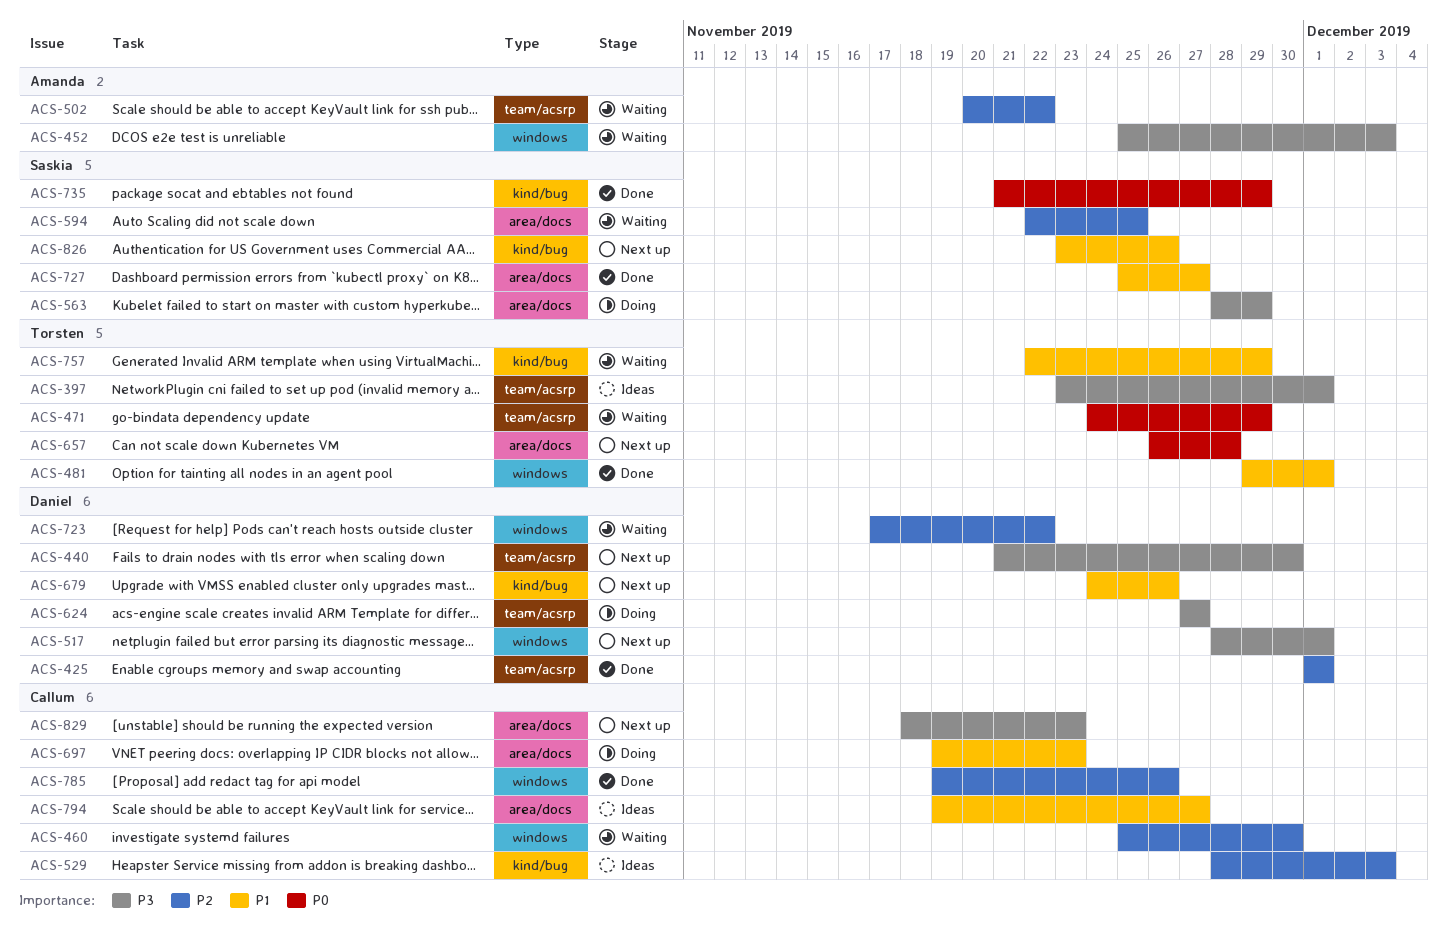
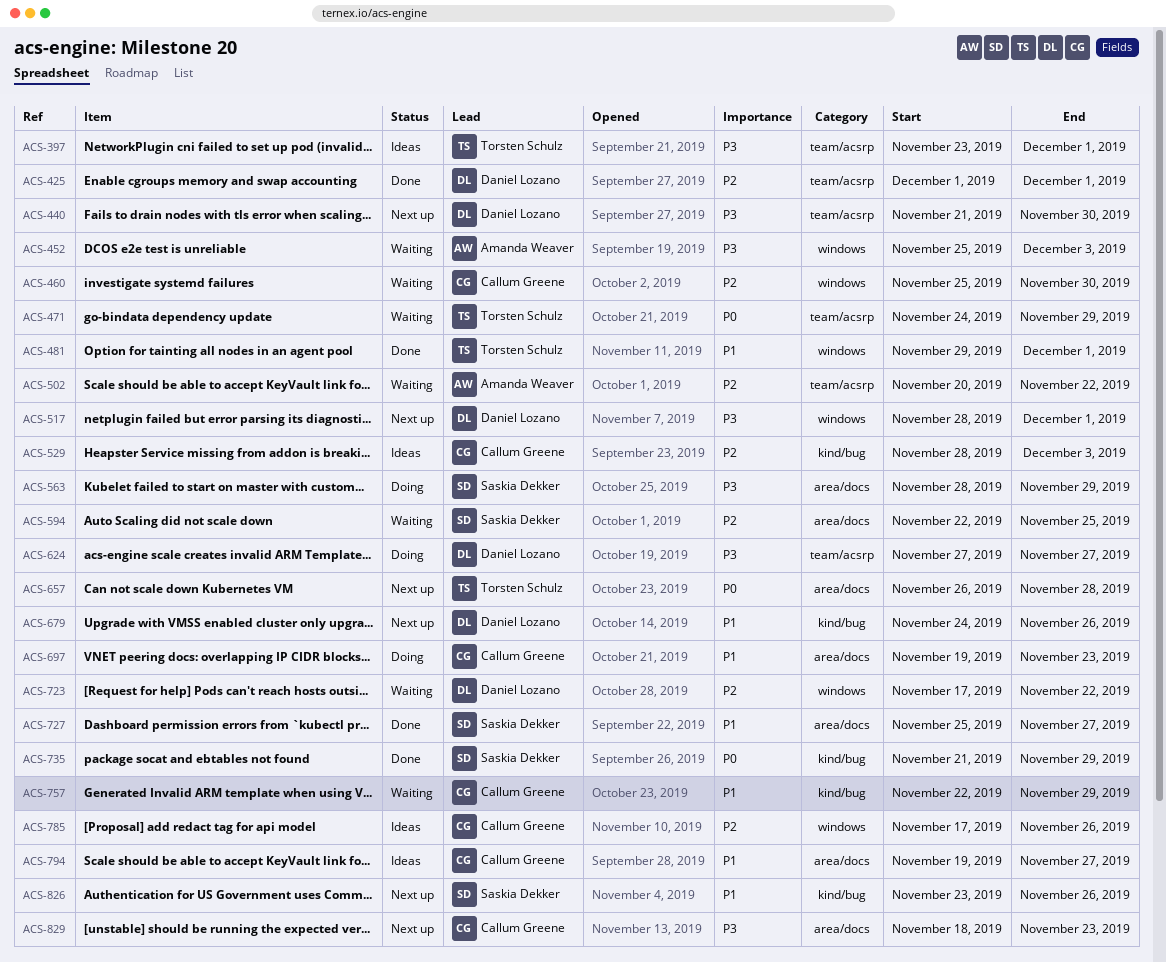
ACS-757, owner: Torsten Schulz -> Callum Greene
ACS-785, status: Done -> Ideas
ACS-785, start: Nov 19 -> Nov 17

